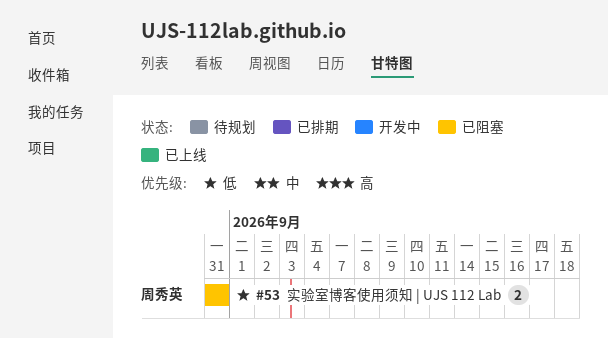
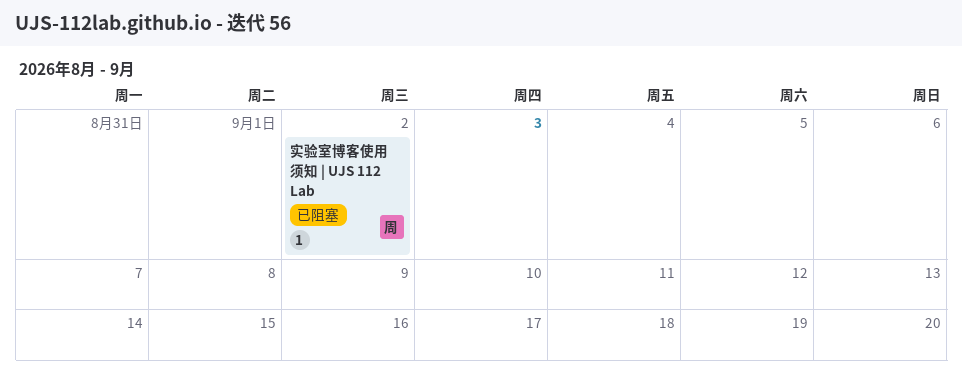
实验室博客使用须知 | UJS 112 Lab, estimate: 2 -> 1
实验室博客使用须知 | UJS 112 Lab, due: Aug 31 -> Sep 2

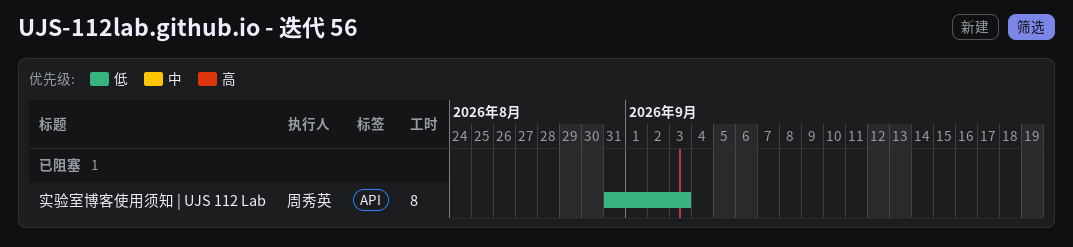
实验室博客使用须知 | UJS 112 Lab, estimate: 1 -> 8
实验室博客使用须知 | UJS 112 Lab, due: Sep 2 -> Sep 3

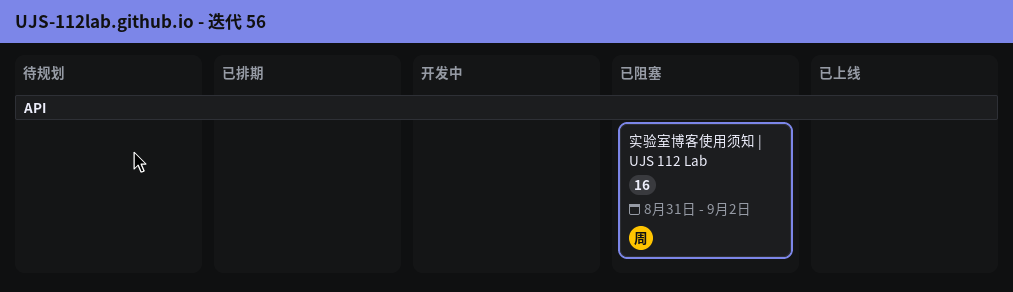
实验室博客使用须知 | UJS 112 Lab, estimate: 8 -> 16
实验室博客使用须知 | UJS 112 Lab, due: Sep 3 -> Sep 2

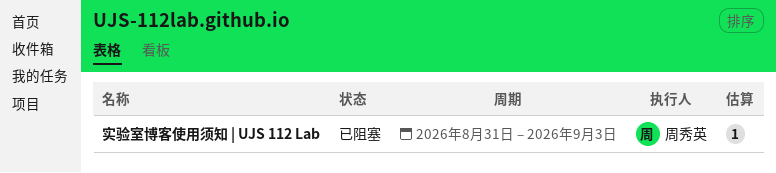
实验室博客使用须知 | UJS 112 Lab, estimate: 16 -> 1
实验室博客使用须知 | UJS 112 Lab, due: Sep 2 -> Sep 3

